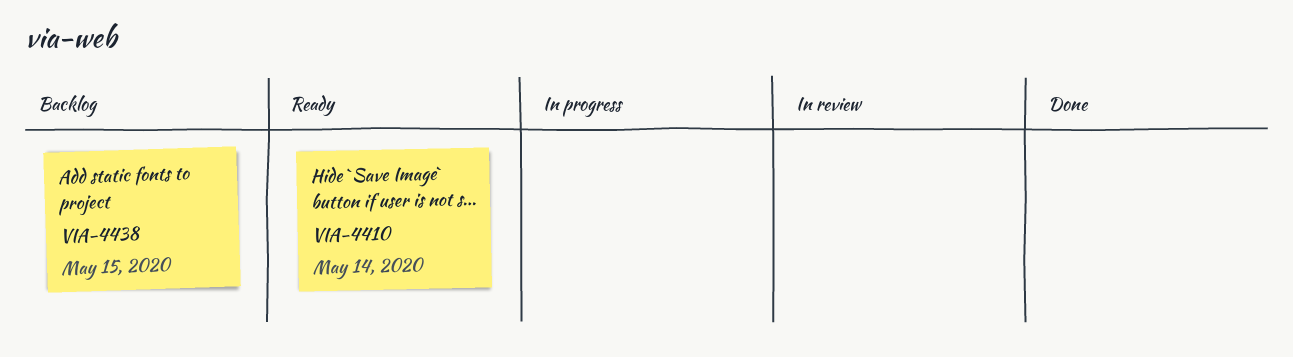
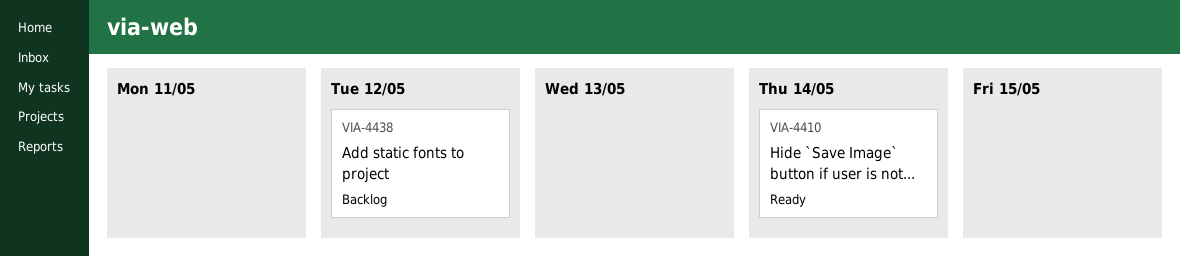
VIA-4438, due: May 15 -> May 12

